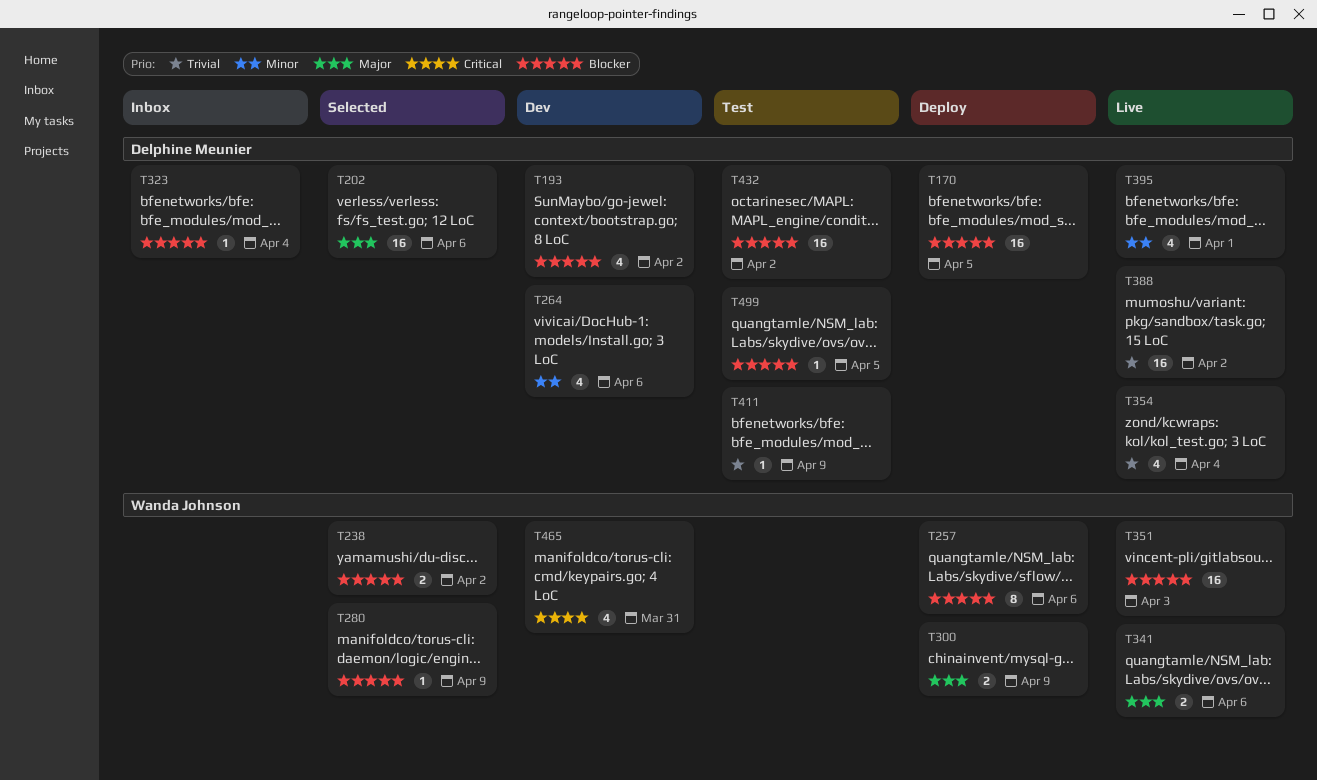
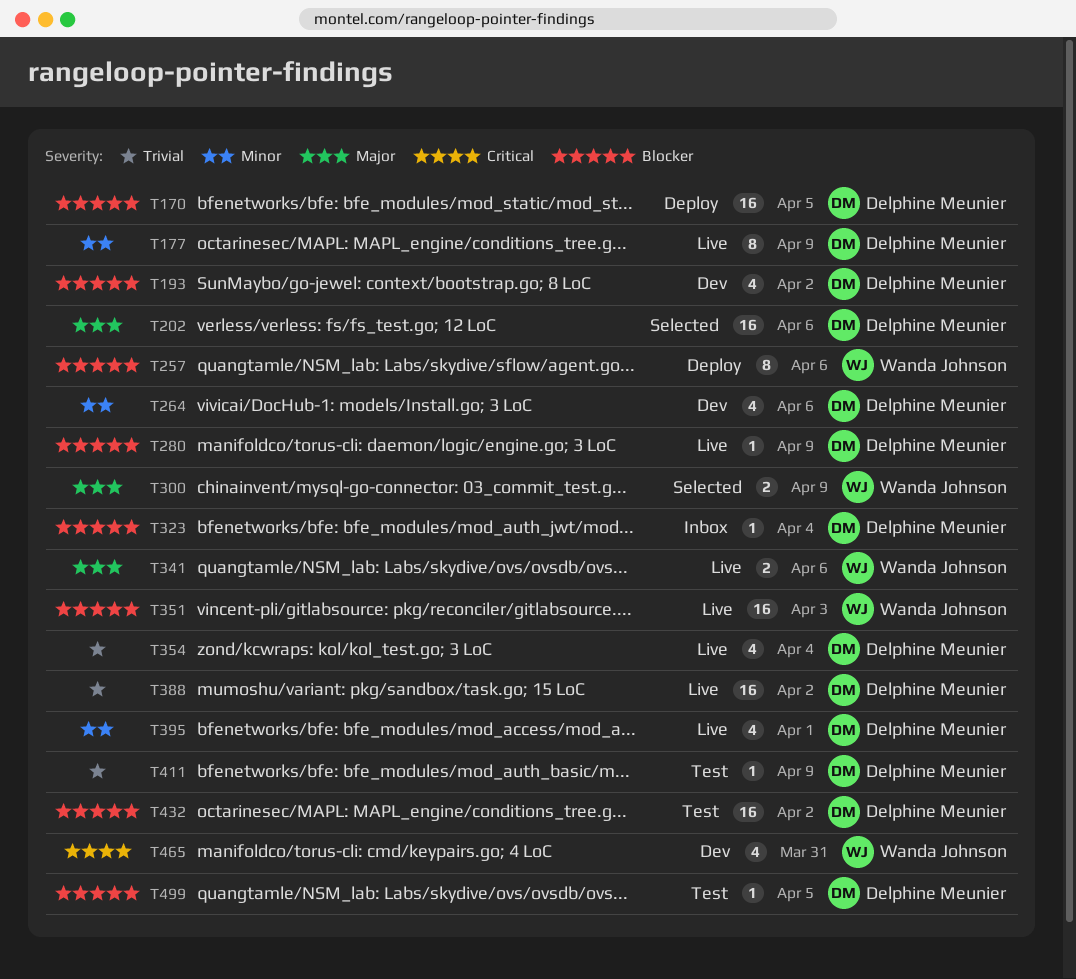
T177: none -> present
T238: present -> none
T280, status: Selected -> Live
T280, owner: Wanda Johnson -> Delphine Meunier
T300, status: Deploy -> Selected

